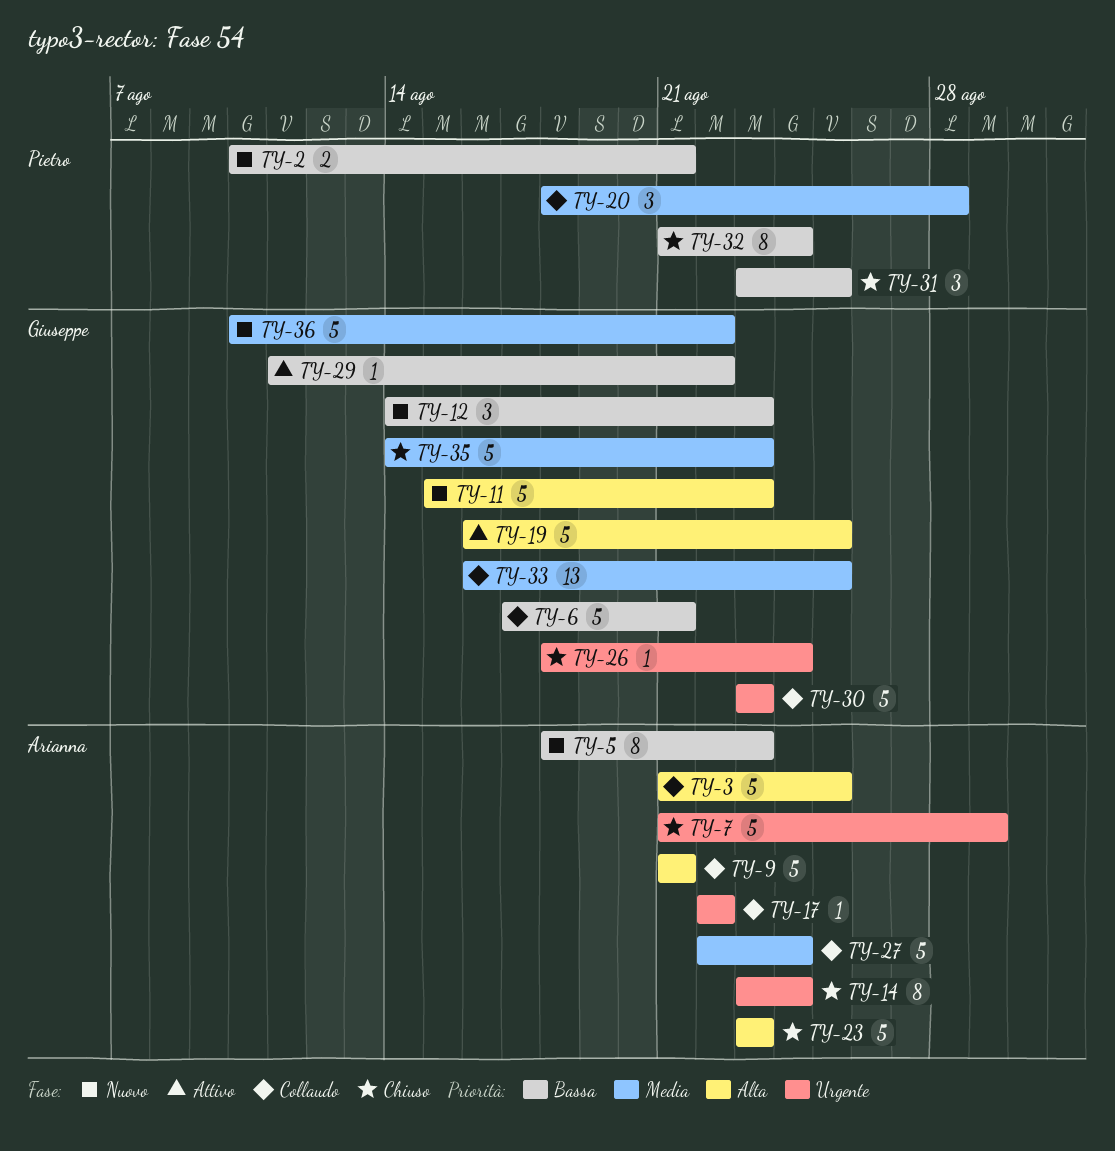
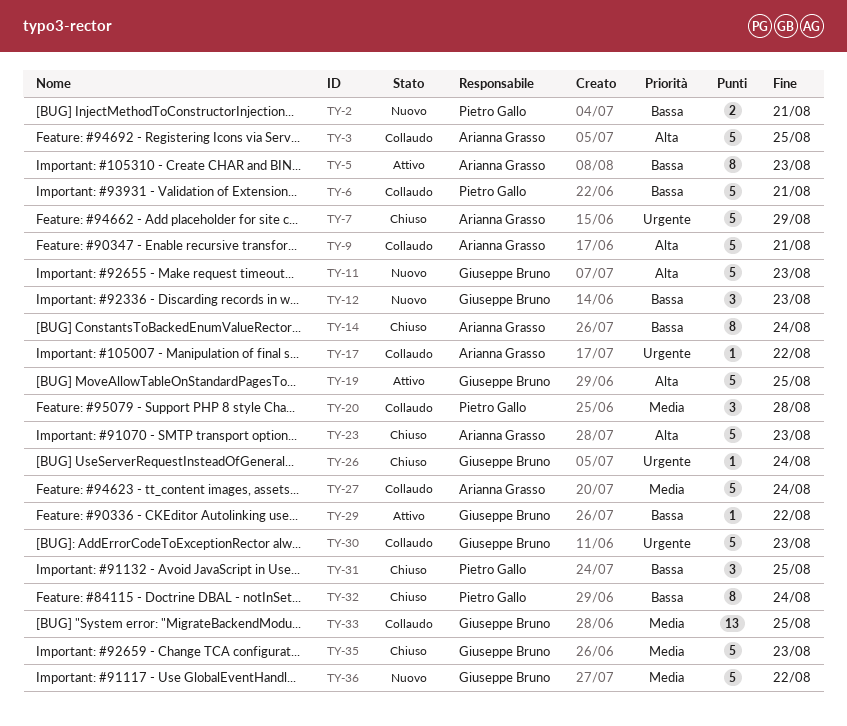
TY-5, status: Nuovo -> Attivo
TY-6, owner: Giuseppe Bruno -> Pietro Gallo
TY-14, priority: Urgente -> Bassa

